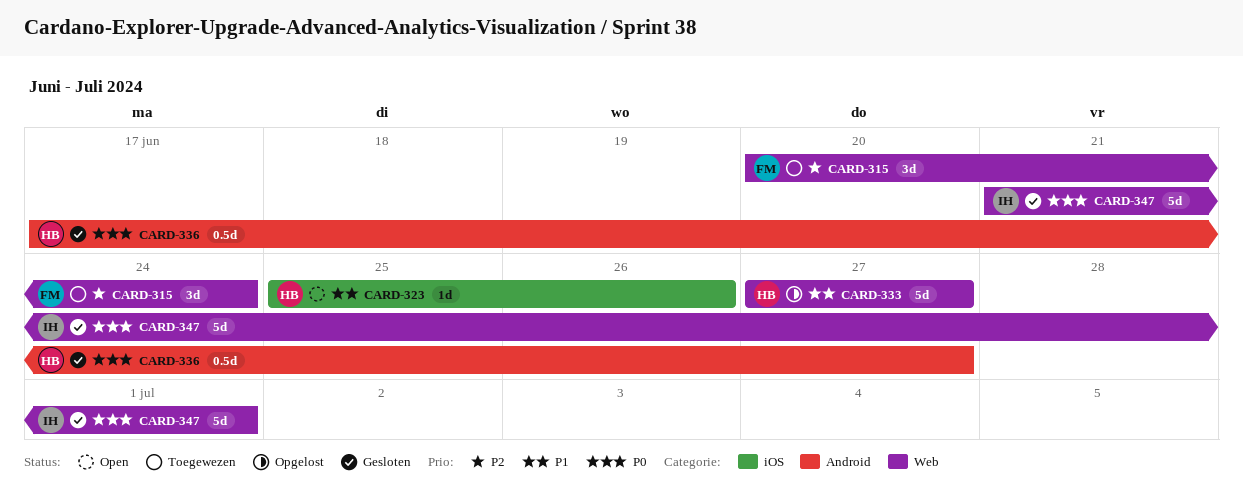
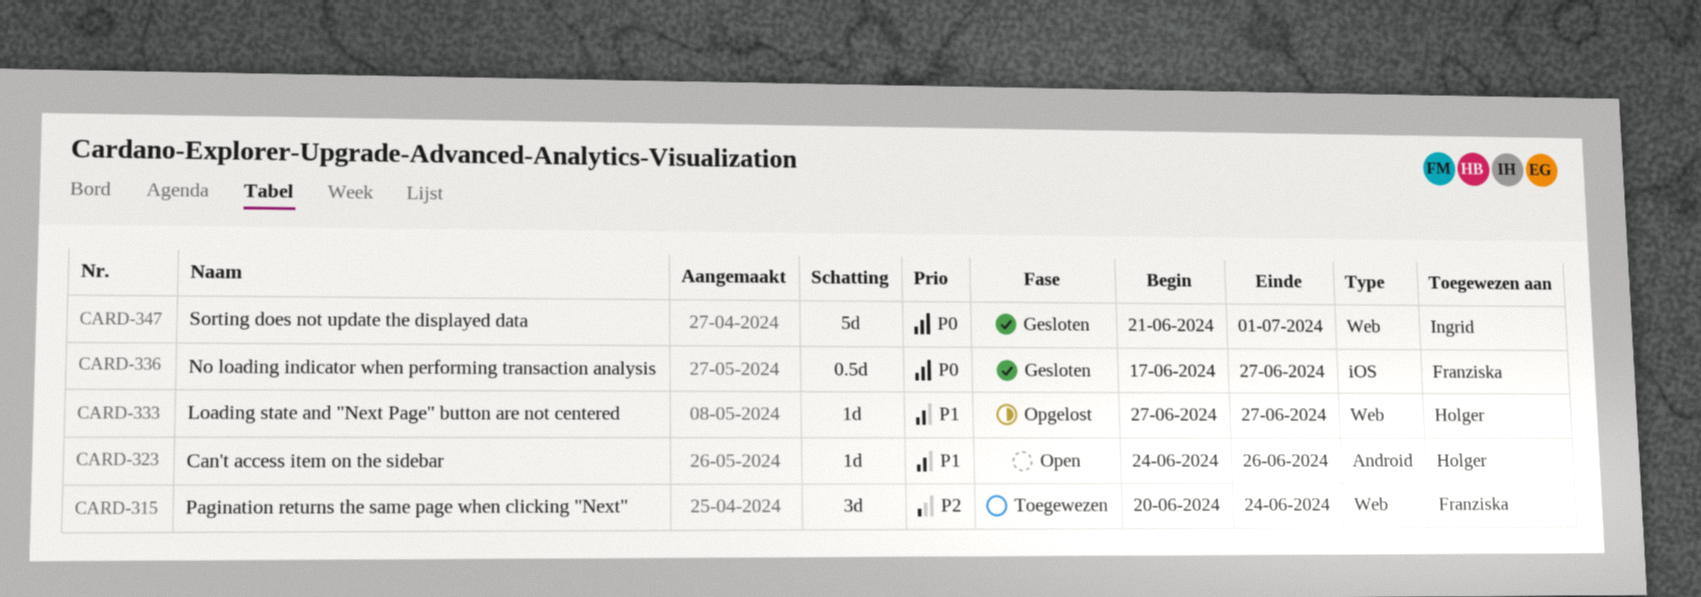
CARD-323, label: iOS -> Android
CARD-323, start: Jun 25 -> Jun 24
CARD-333, estimate: 5d -> 1d
CARD-336, owner: Holger -> Franziska
CARD-336, label: Android -> iOS

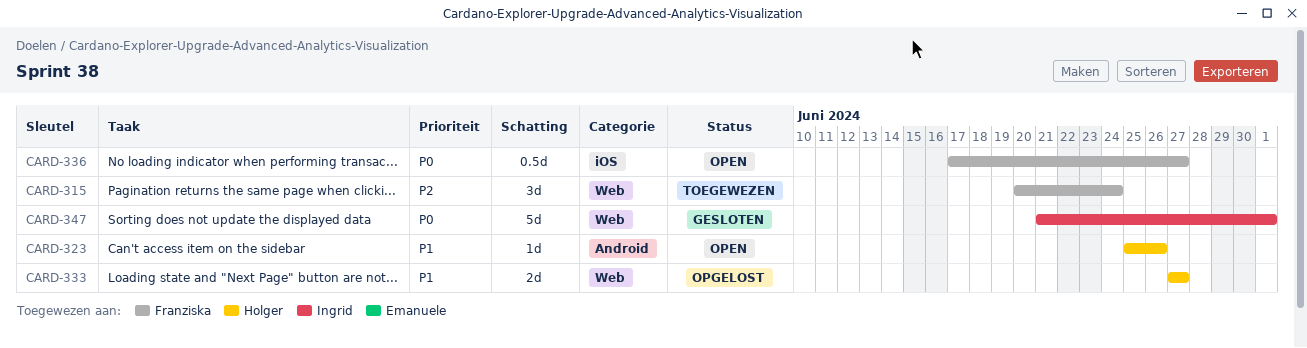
CARD-323, start: Jun 24 -> Jun 25
CARD-333, estimate: 1d -> 2d
CARD-336, status: Gesloten -> Open

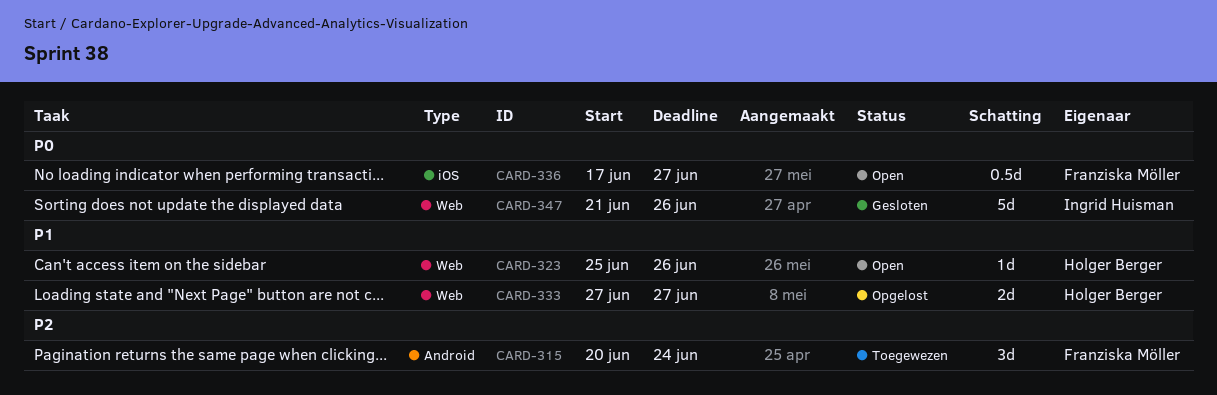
CARD-315, label: Web -> Android
CARD-323, label: Android -> Web
CARD-347, due: Jul 1 -> Jun 26

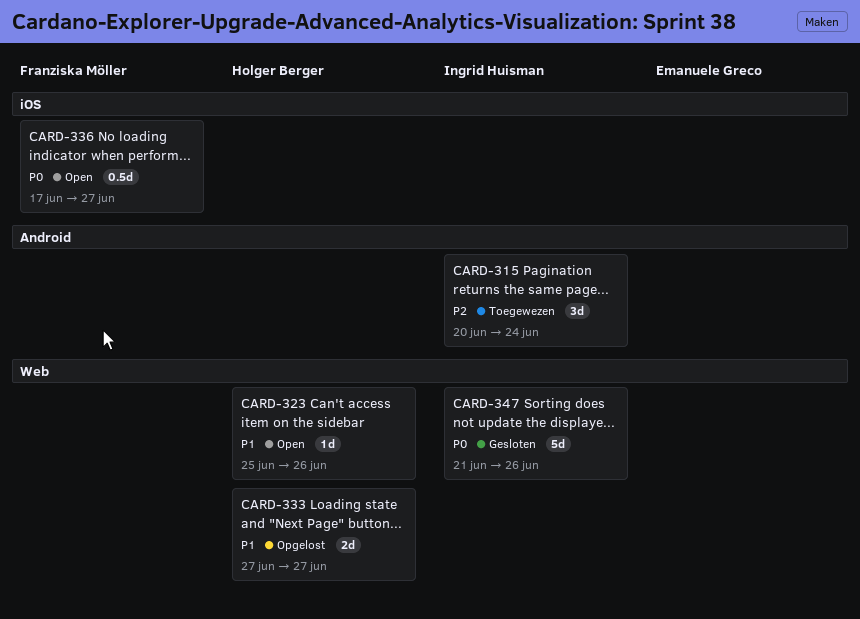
CARD-315, owner: Franziska Möller -> Ingrid Huisman

